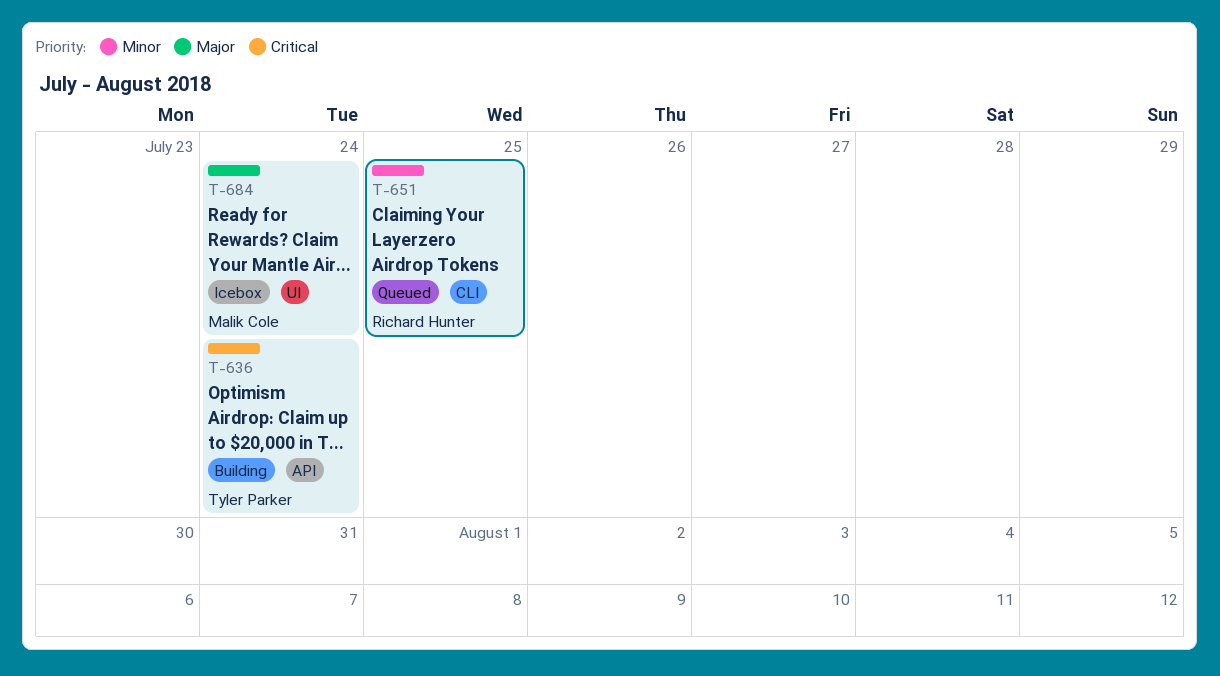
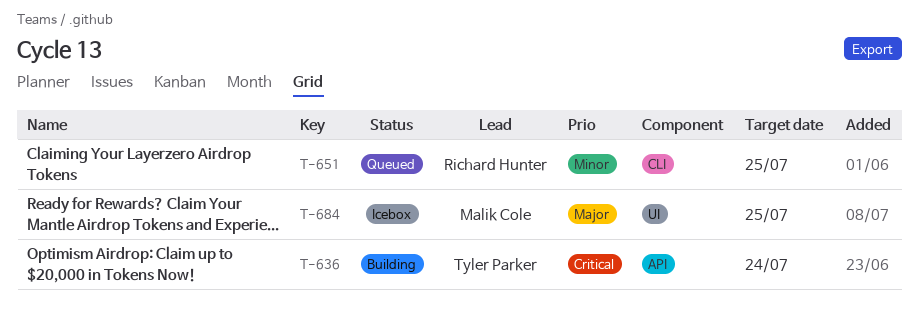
T-684, due: Jul 24 -> Jul 25

